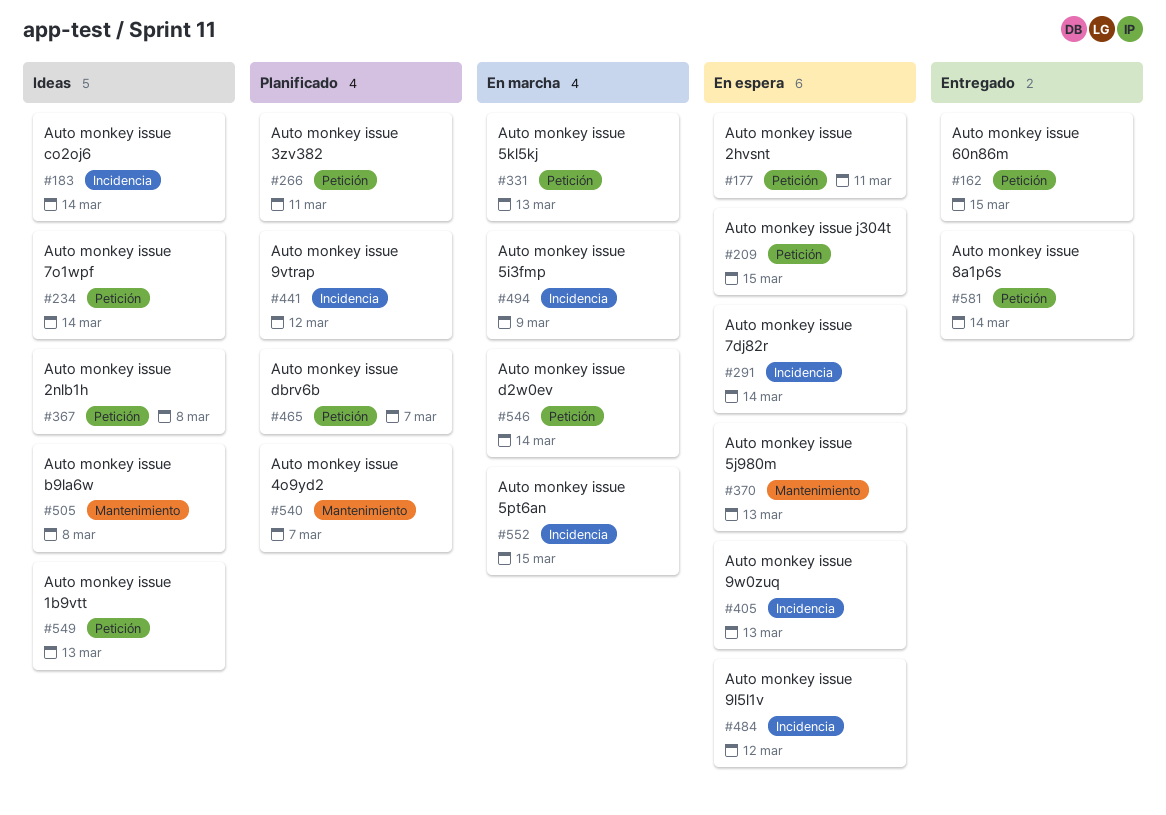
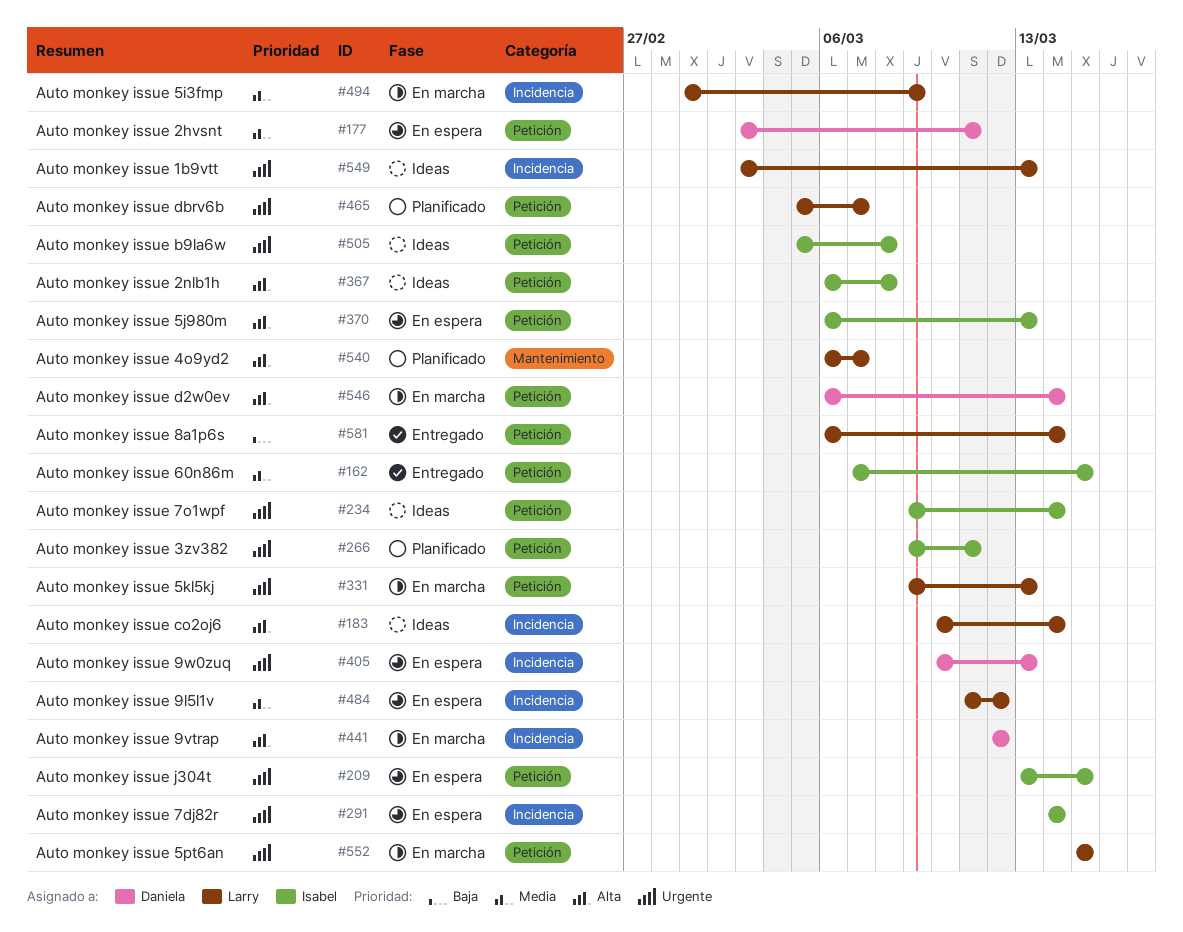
#370, label: Mantenimiento -> Petición
#441, status: Planificado -> En marcha
#505, label: Mantenimiento -> Petición
#549, label: Petición -> Incidencia
#552, label: Incidencia -> Petición

